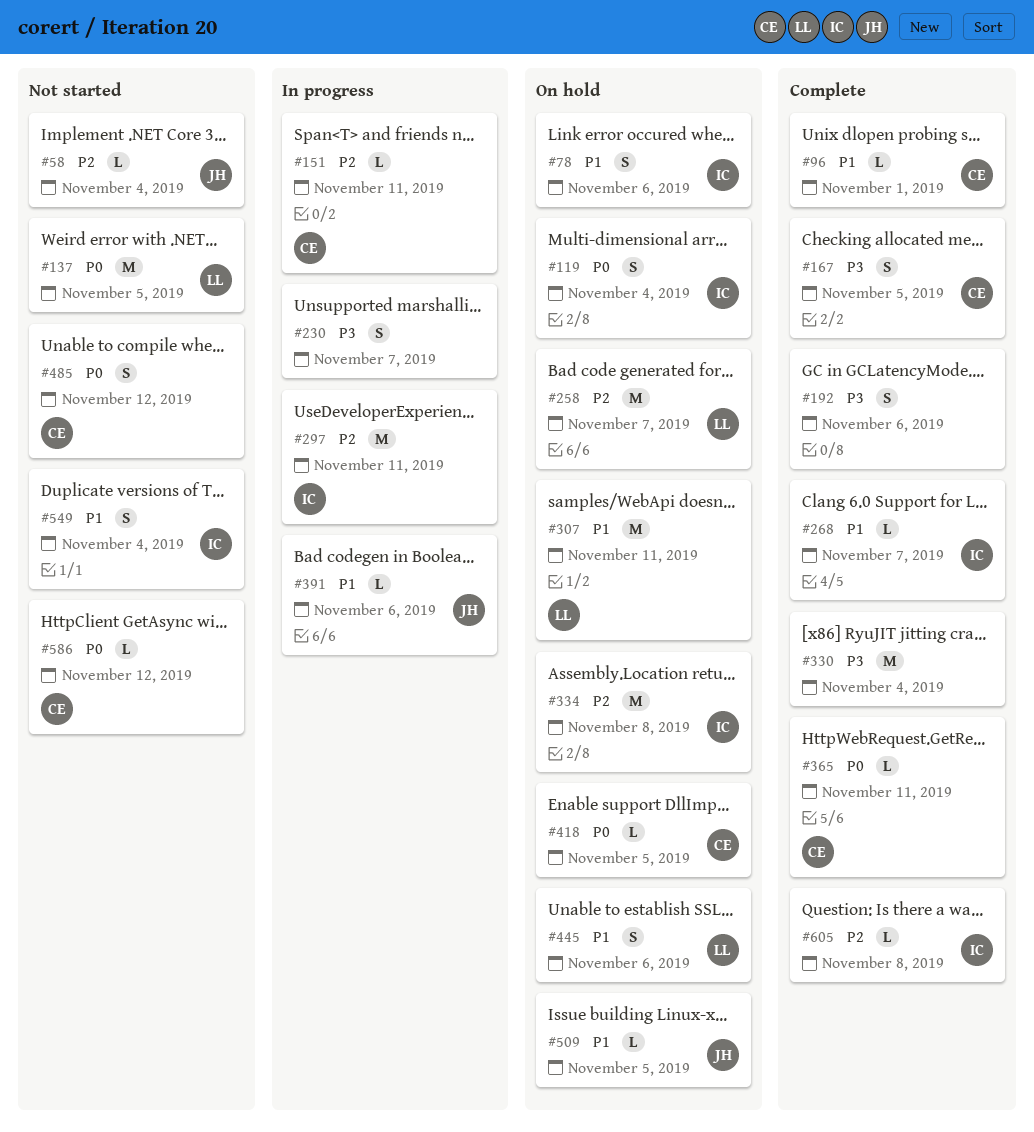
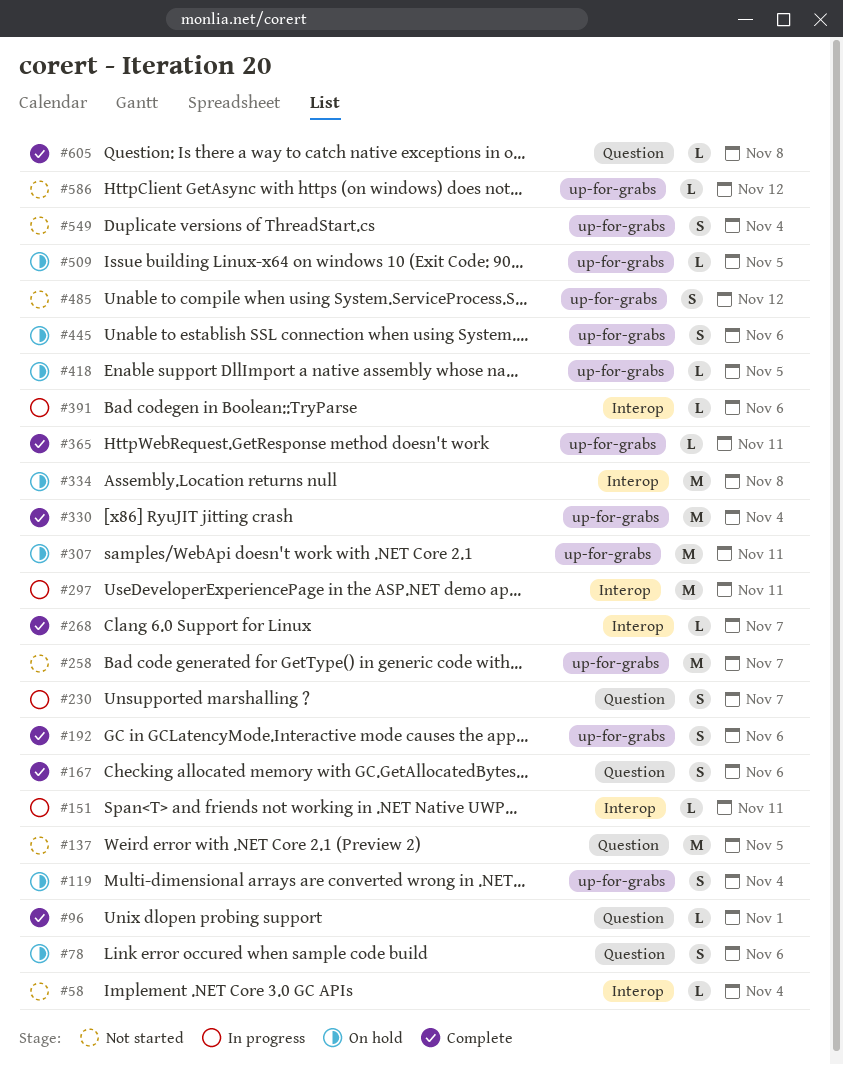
#167, due: Nov 5 -> Nov 6
#258, status: On hold -> Not started

